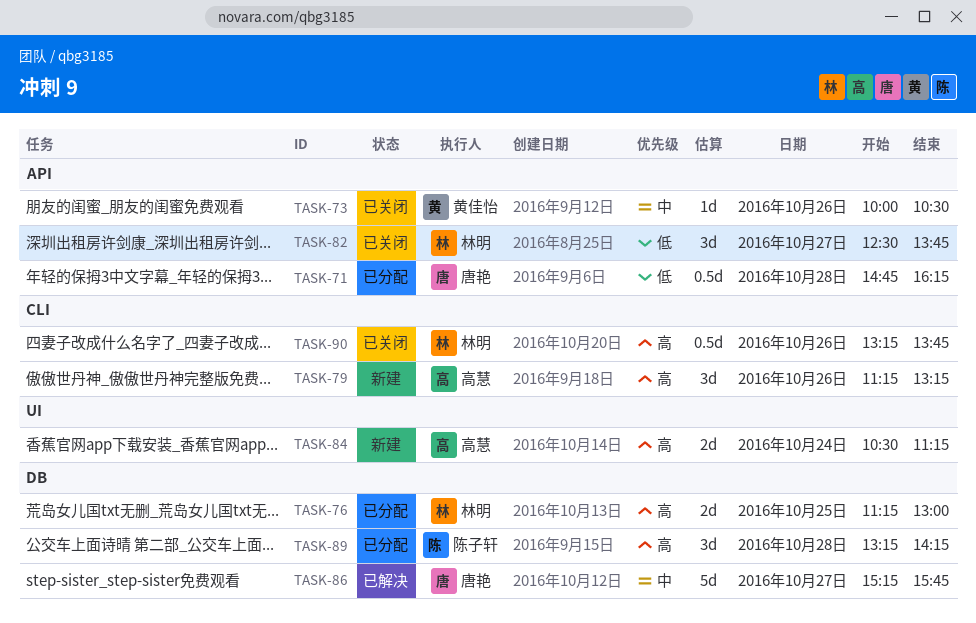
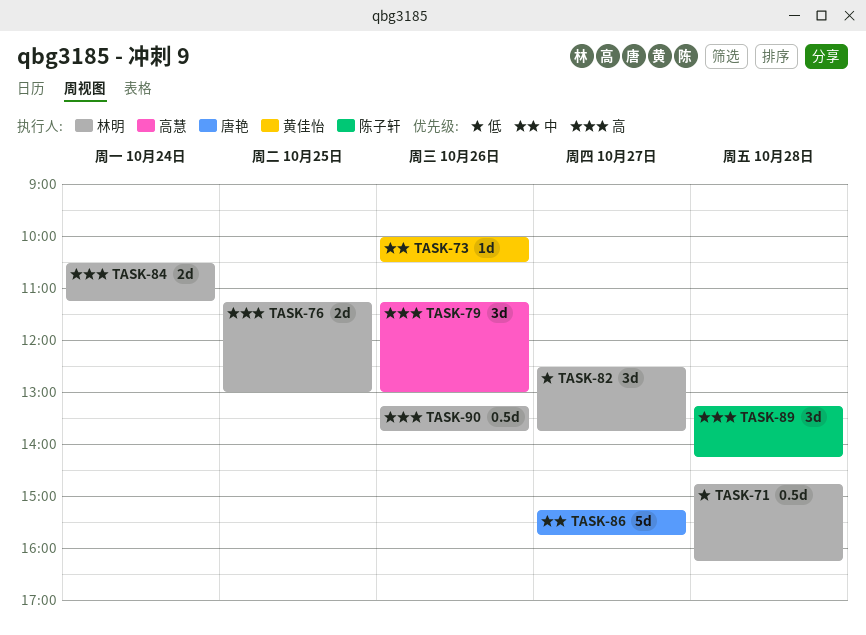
TASK-71, owner: 唐艳 -> 林明
TASK-79, ends: 13:15 -> 13:00
TASK-84, owner: 高慧 -> 林明

